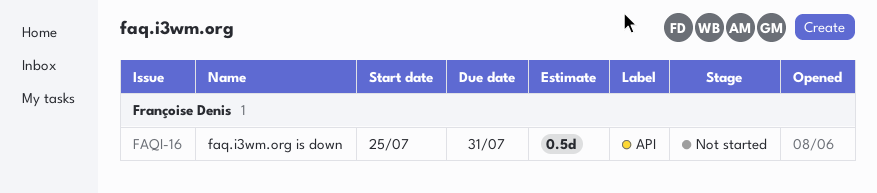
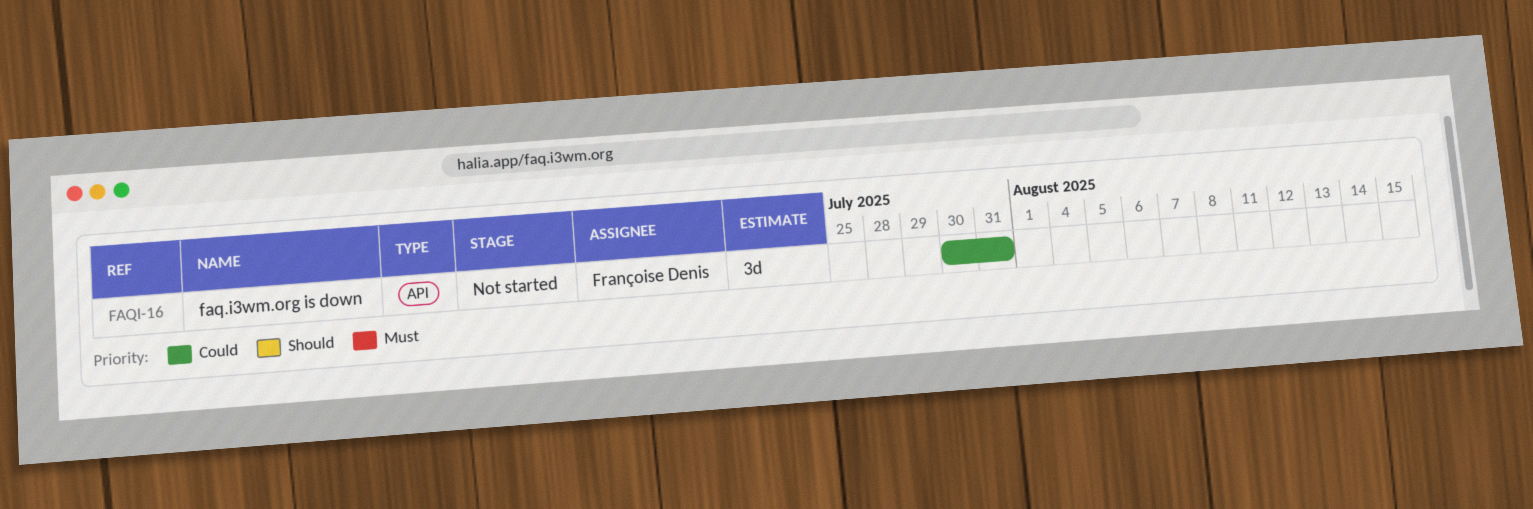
FAQI-16, estimate: 0.5d -> 3d
FAQI-16, start: Jul 25 -> Jul 30

